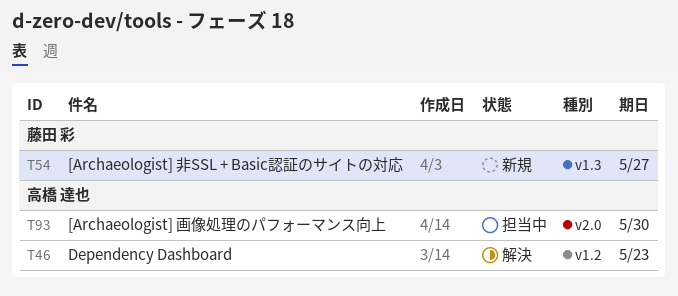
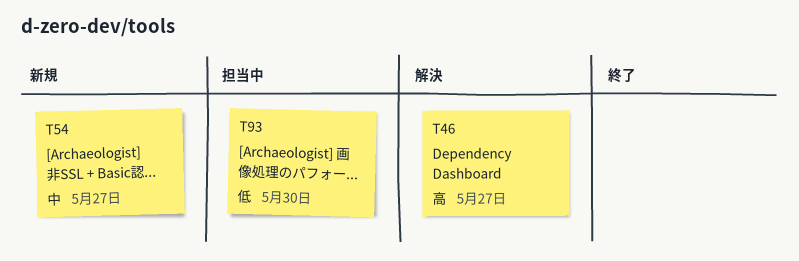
T46, due: May 23 -> May 27

